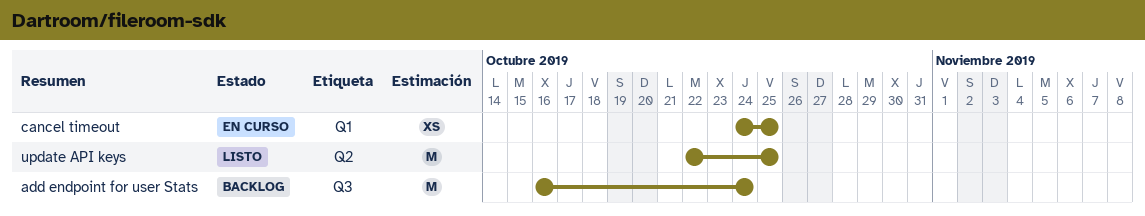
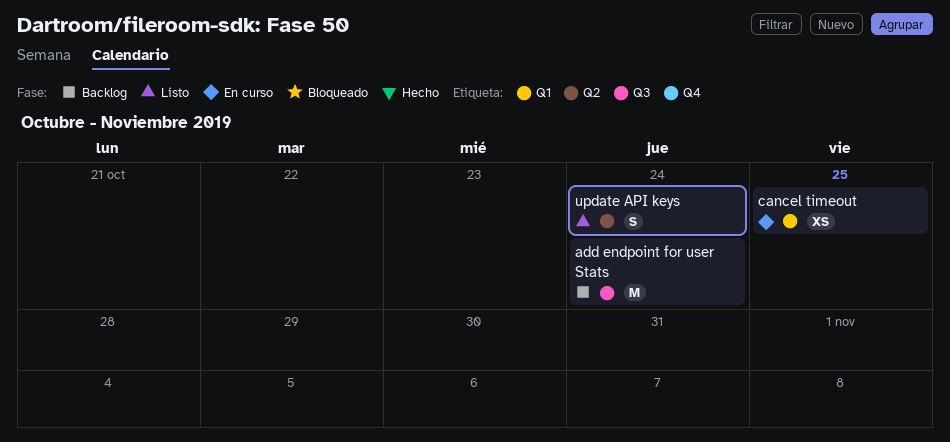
update API keys, estimate: M -> S
update API keys, due: Oct 25 -> Oct 24

